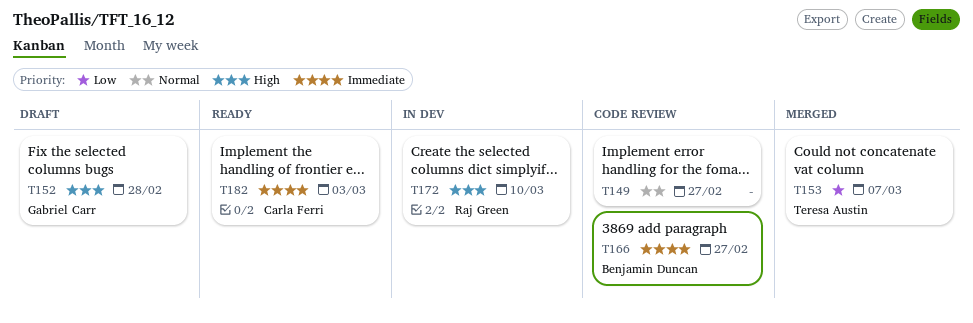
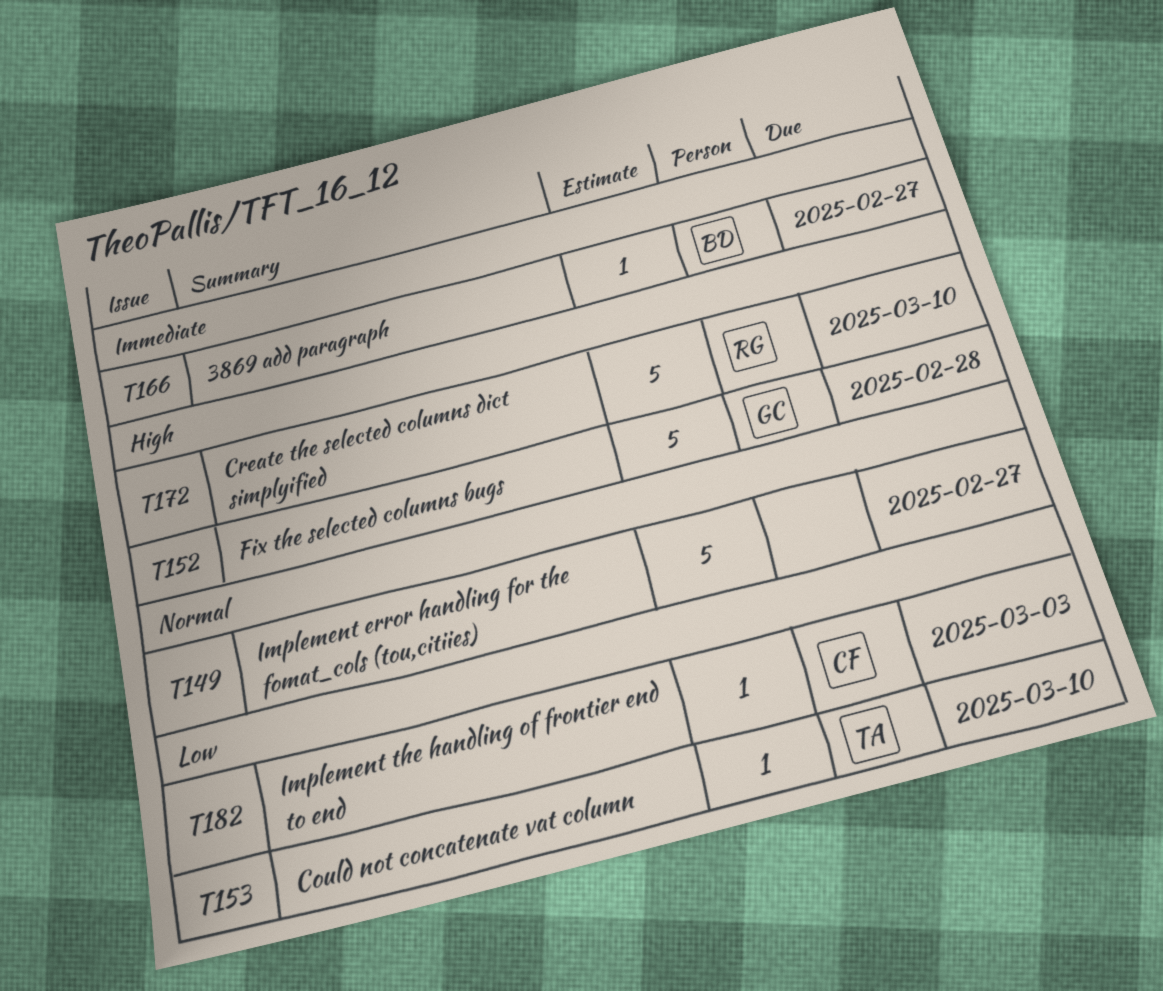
T153, due: Mar 7 -> Mar 10
T182, priority: Immediate -> Low

